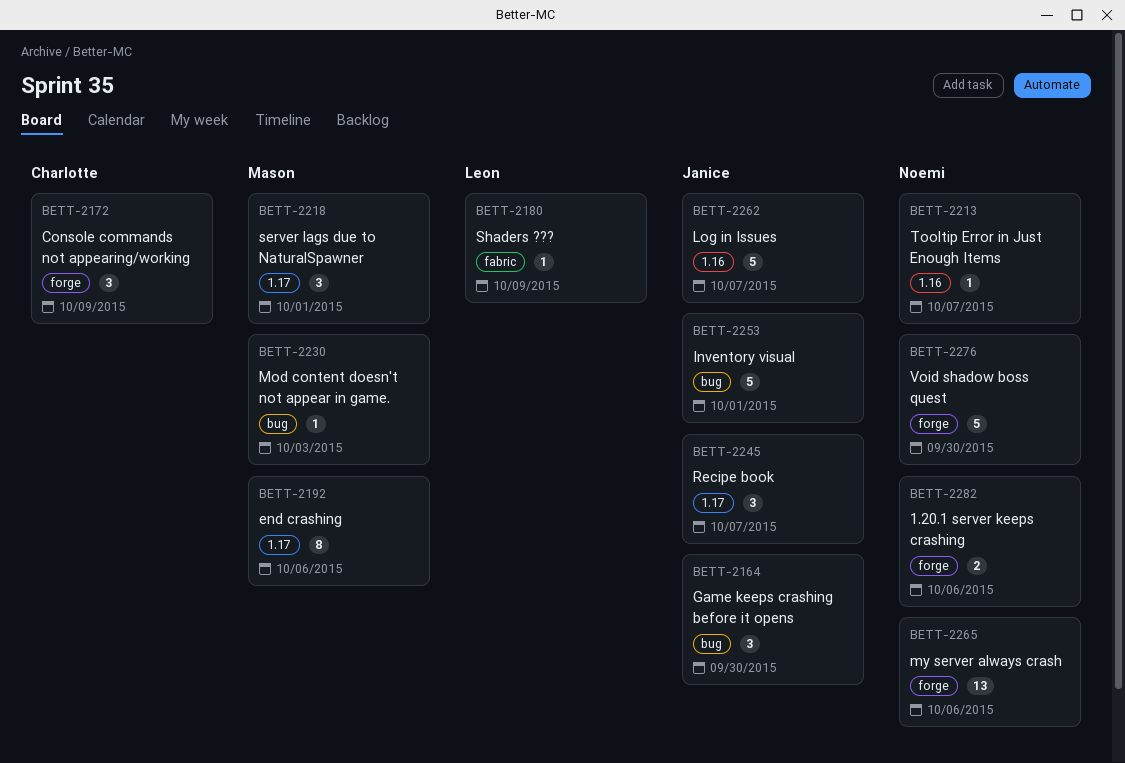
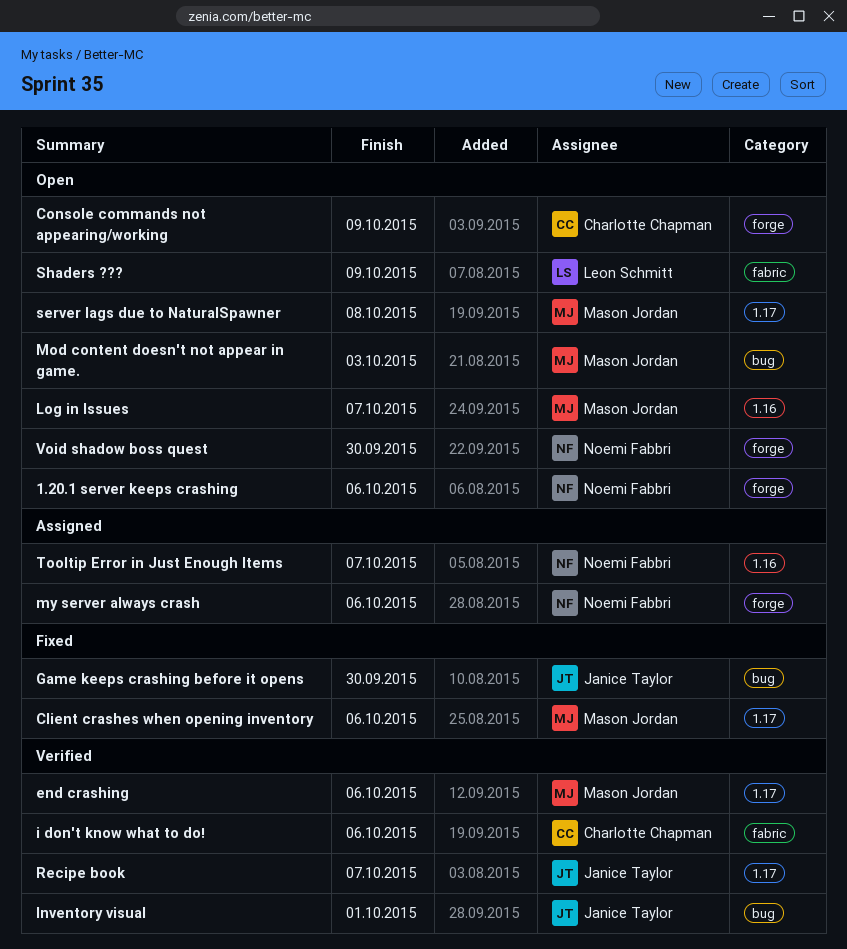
Client crashes when opening inventory: none -> present
i don't know what to do!: none -> present
Log in Issues, owner: Janice Taylor -> Mason Jordan
server lags due to NaturalSpawner, due: Oct 1 -> Oct 8

